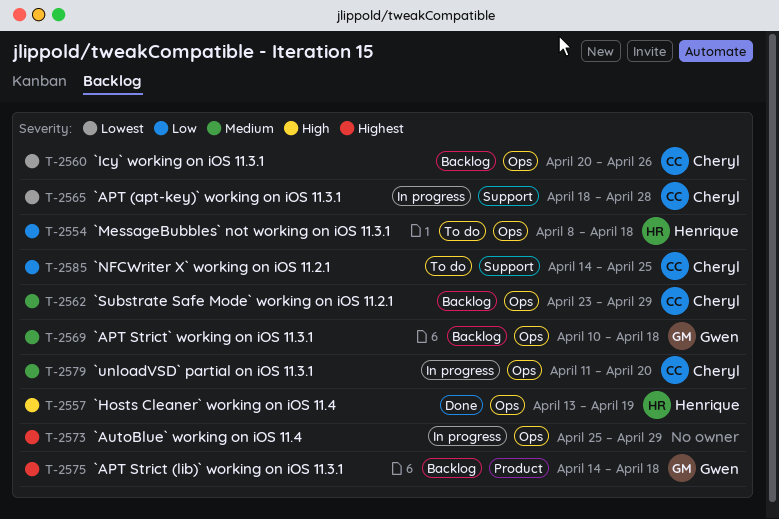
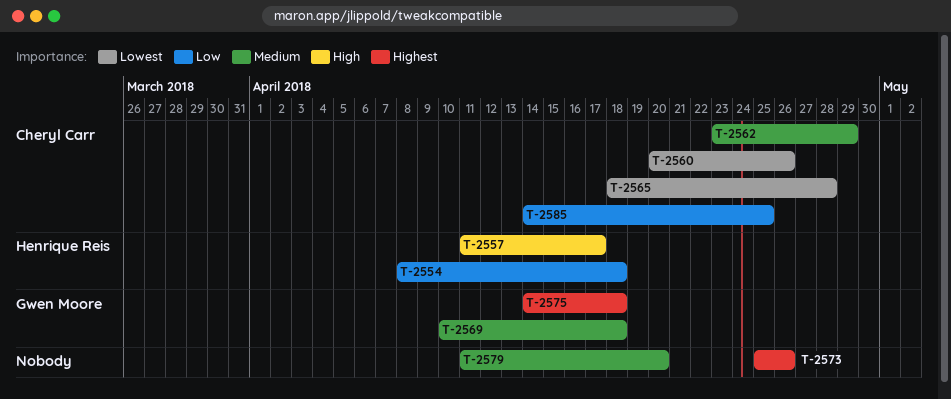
T-2557, start: Apr 13 -> Apr 11
T-2557, due: Apr 19 -> Apr 17
T-2573, due: Apr 29 -> Apr 26
T-2579, owner: Cheryl Carr -> none

